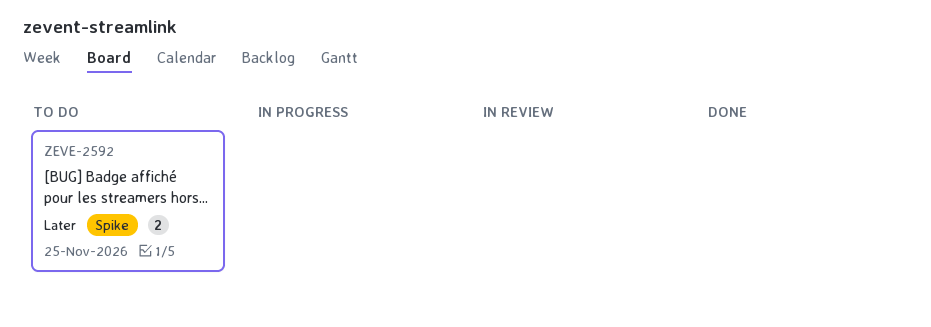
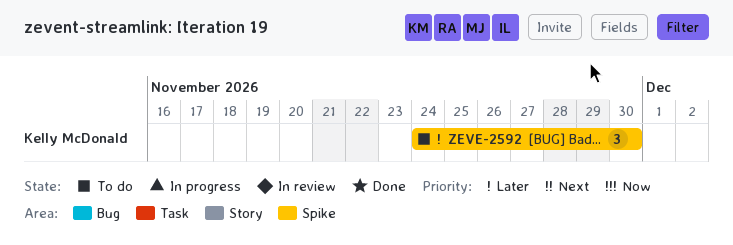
ZEVE-2592, estimate: 2 -> 3
ZEVE-2592, due: Nov 25 -> Nov 30

